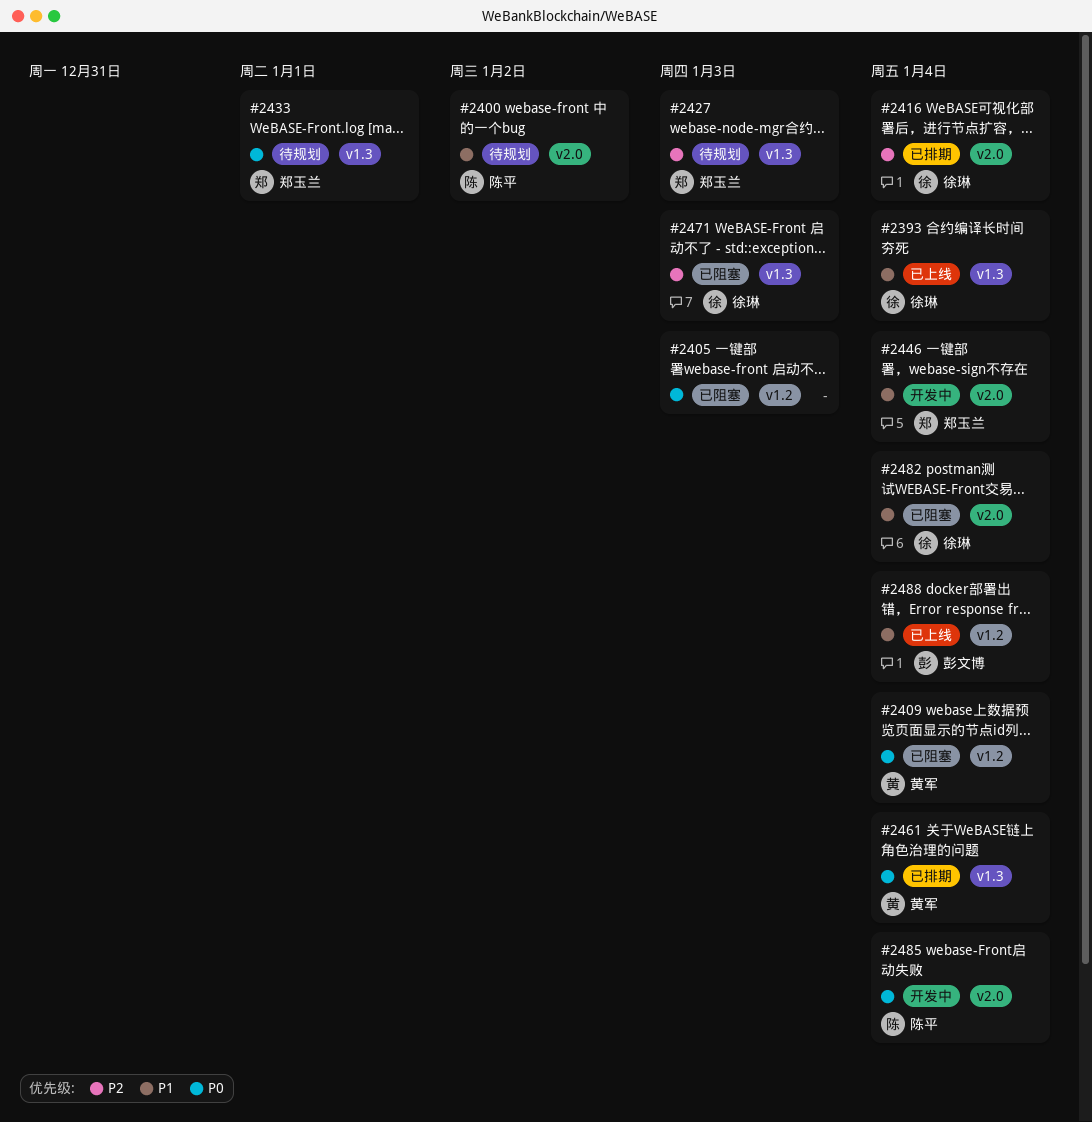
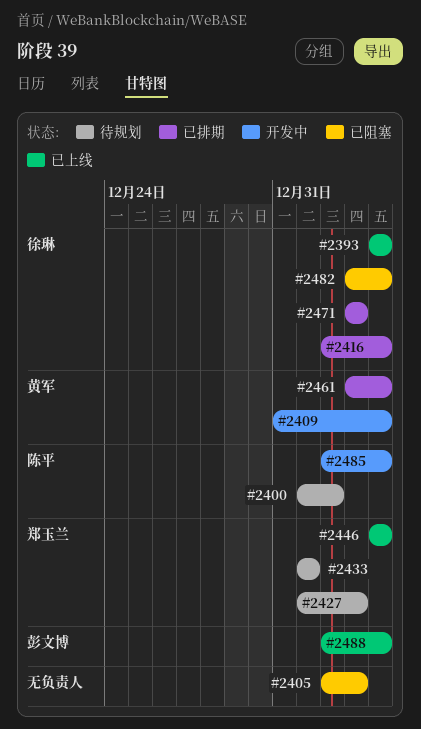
#2409, status: 已阻塞 -> 开发中
#2446, status: 开发中 -> 已上线
#2471, status: 已阻塞 -> 已排期

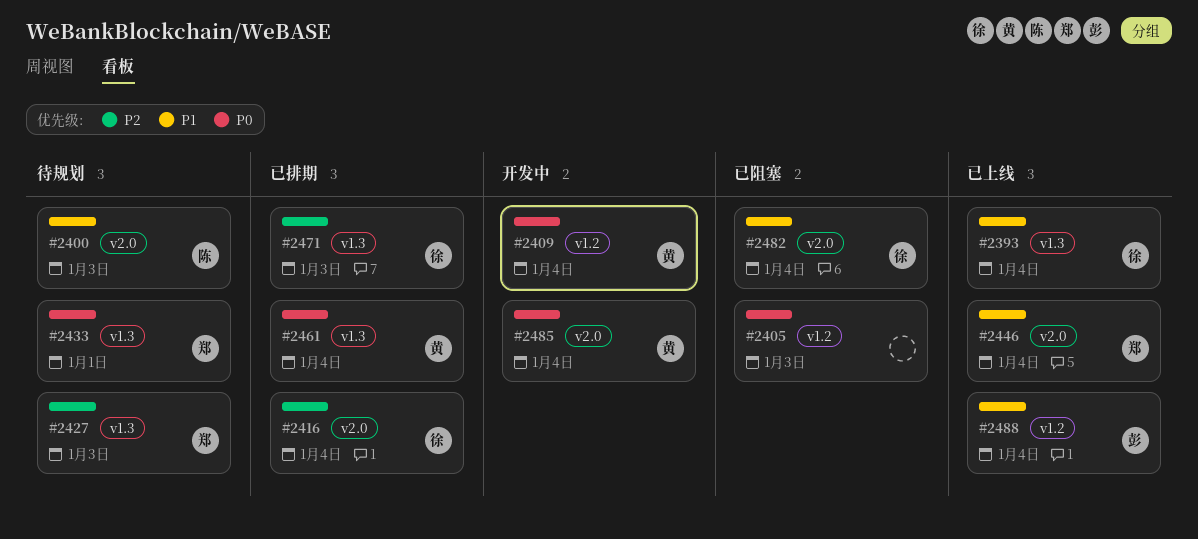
#2400, due: Jan 2 -> Jan 3
#2485, owner: 陈平 -> 黄军

